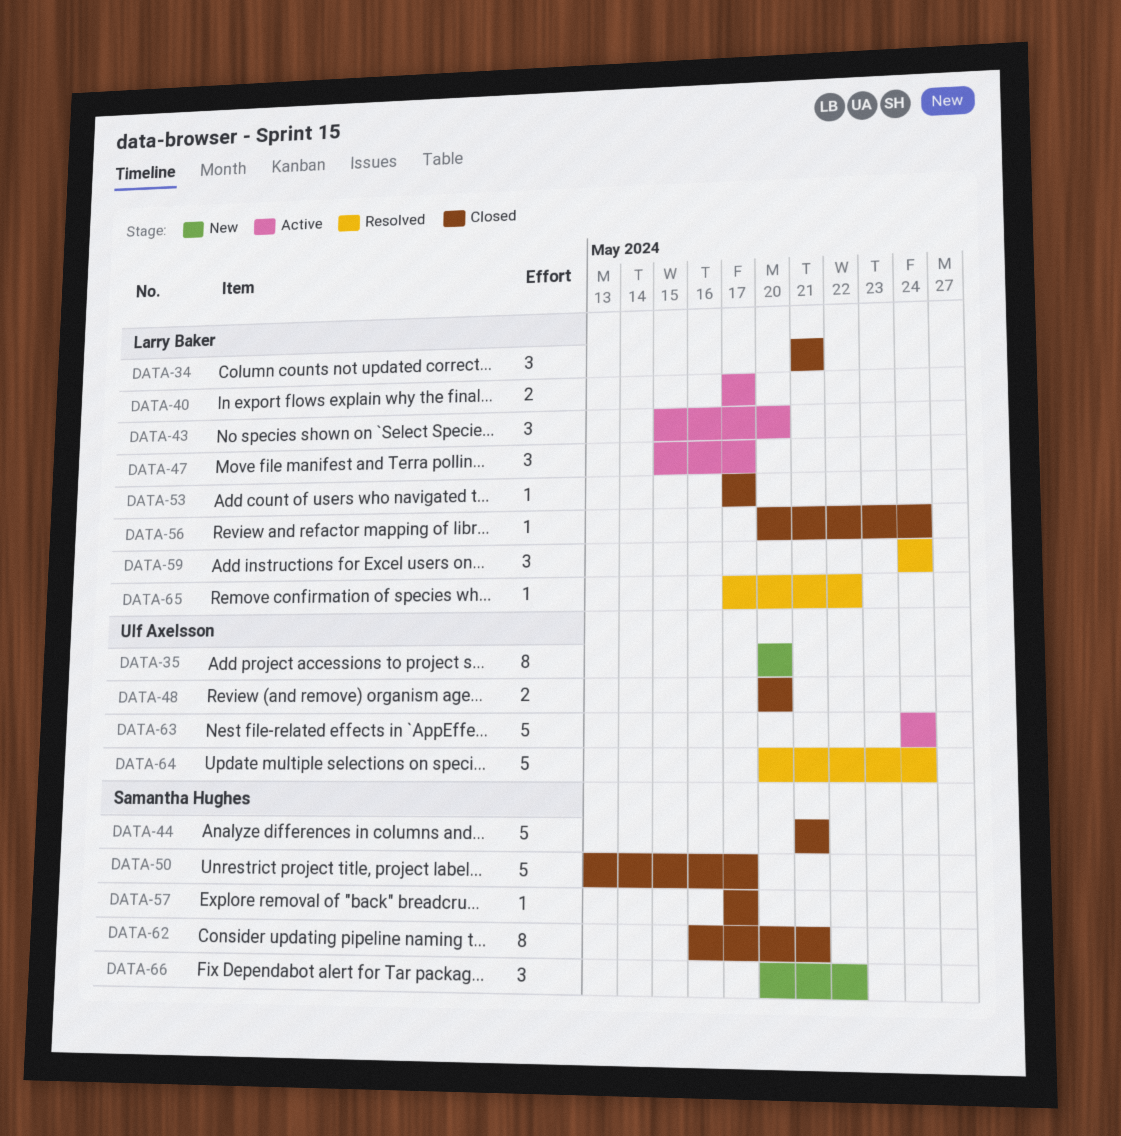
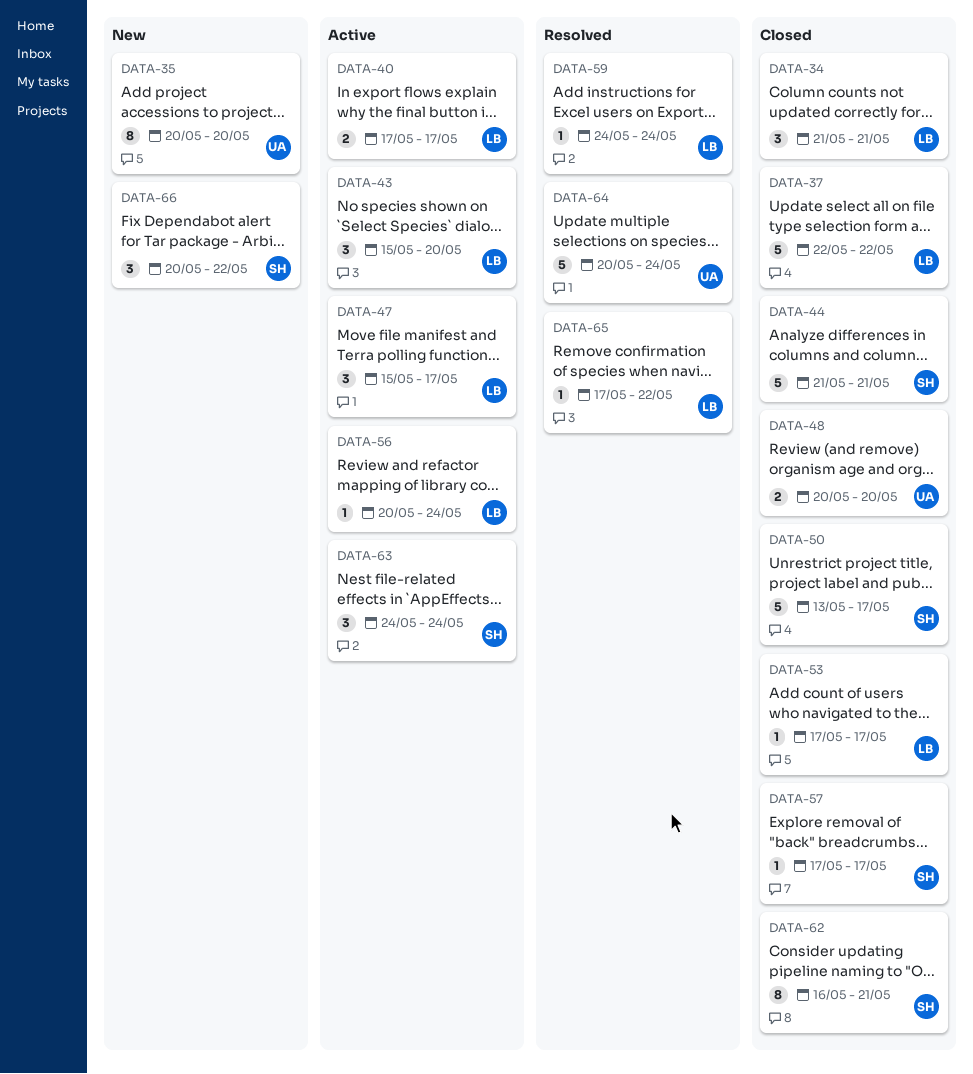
DATA-37: none -> present
DATA-56, status: Closed -> Active
DATA-59, estimate: 3 -> 1
DATA-63, owner: Ulf Axelsson -> Samantha Hughes
DATA-63, estimate: 5 -> 3

